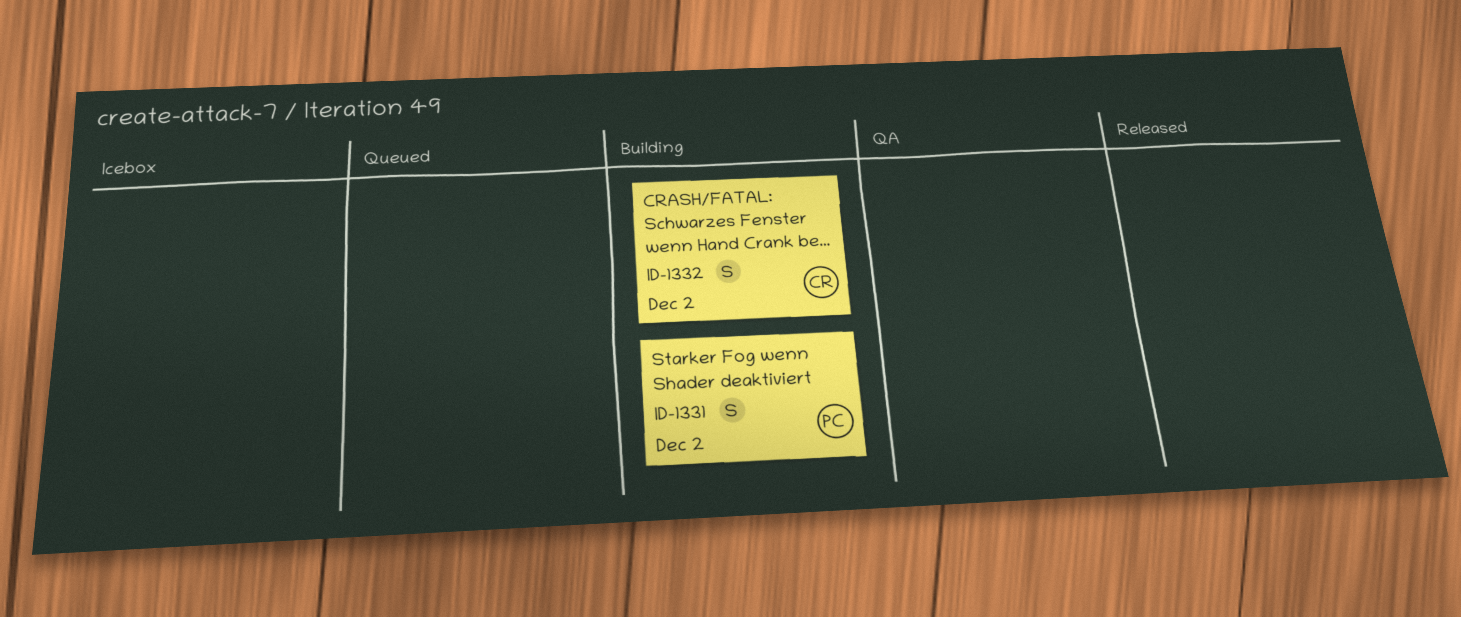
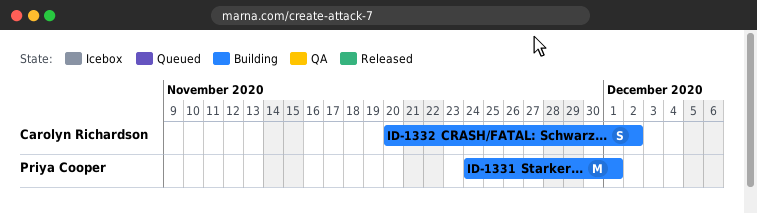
ID-1331, estimate: S -> M
ID-1331, due: Dec 2 -> Dec 1

